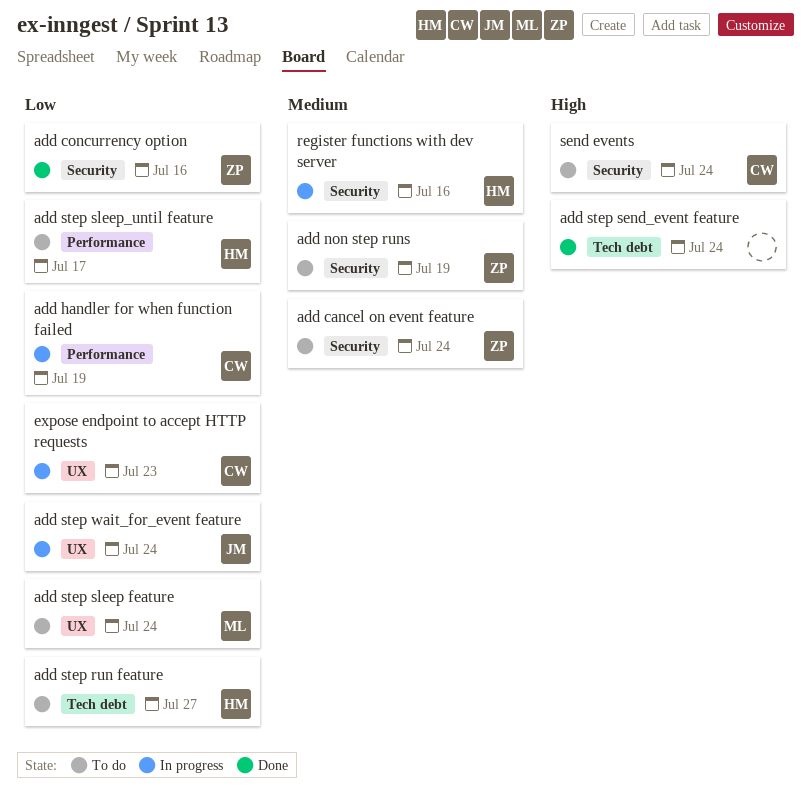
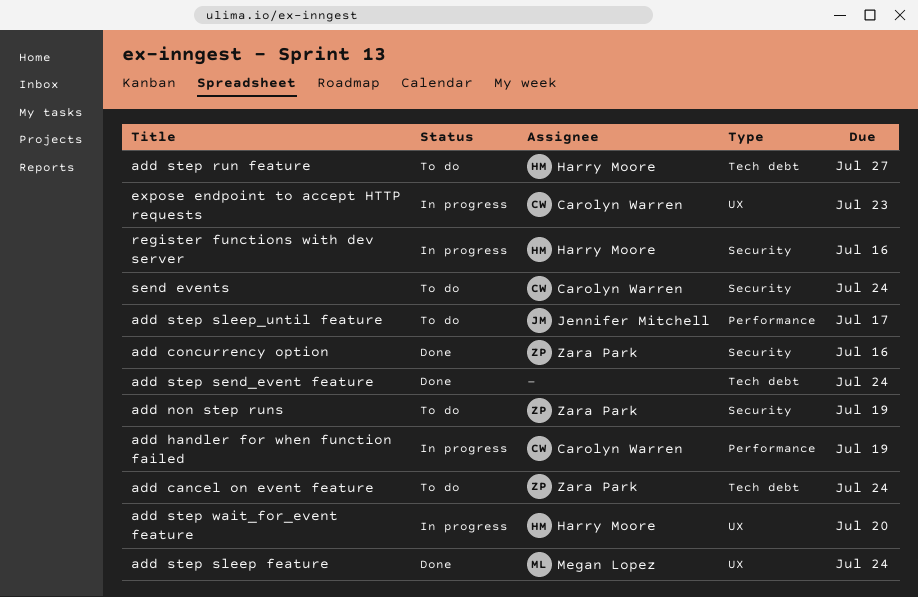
add cancel on event feature, label: Security -> Tech debt
add step sleep feature, status: To do -> Done
add step sleep_until feature, owner: Harry Moore -> Jennifer Mitchell
add step wait_for_event feature, owner: Jennifer Mitchell -> Harry Moore
add step wait_for_event feature, due: Jul 24 -> Jul 20

